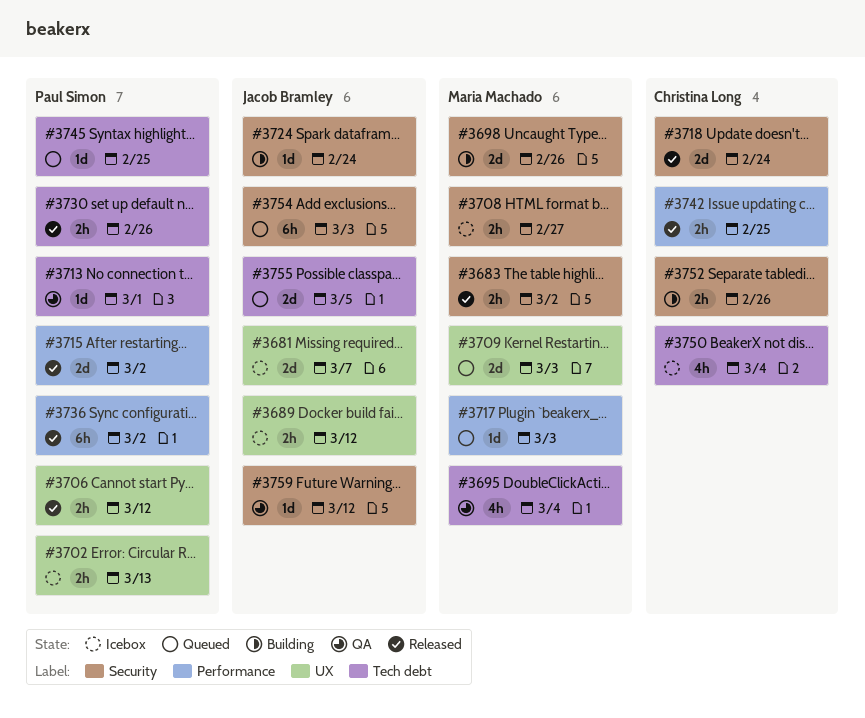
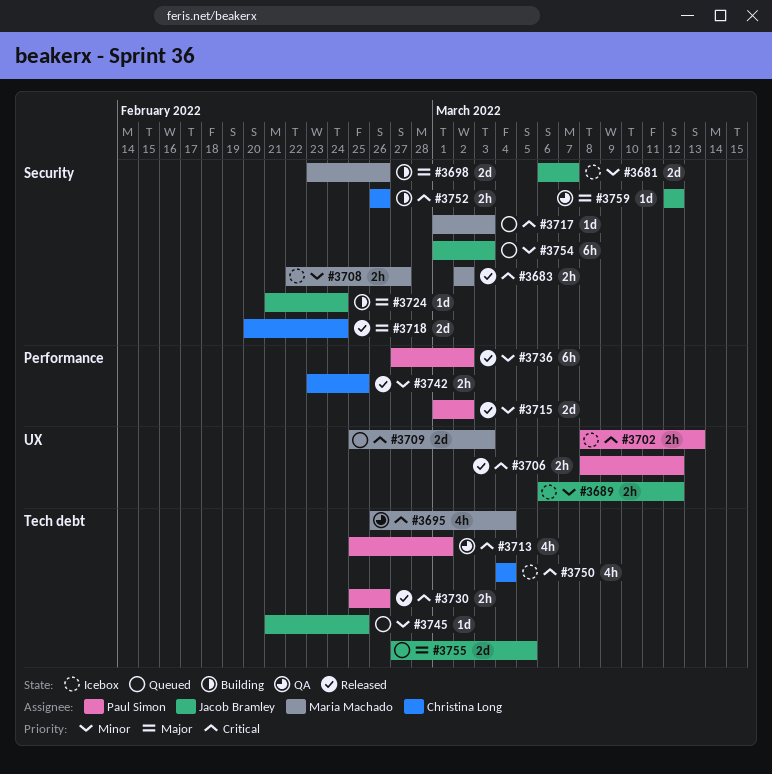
#3681, label: UX -> Security
#3713, estimate: 1d -> 4h
#3717, label: Performance -> Security
#3745, owner: Paul Simon -> Jacob Bramley

